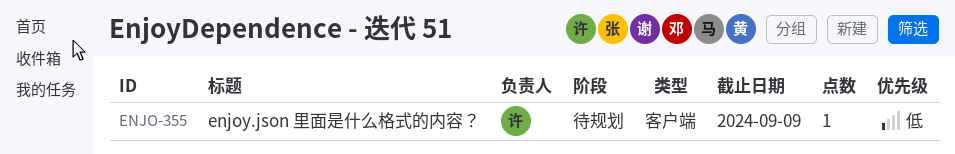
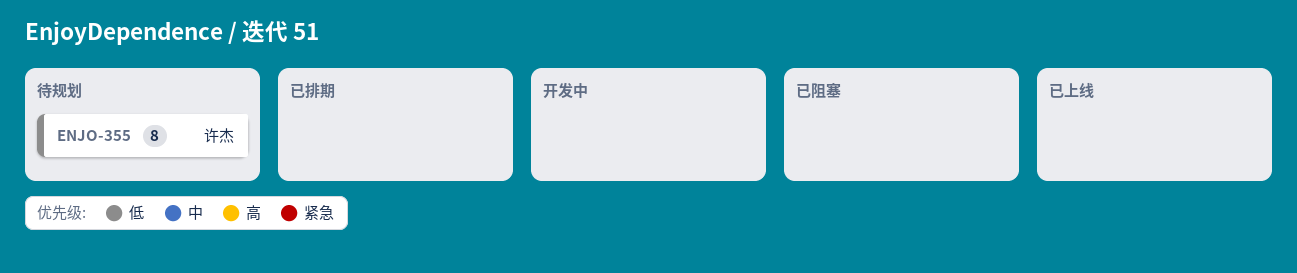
ENJO-355, estimate: 1 -> 8

